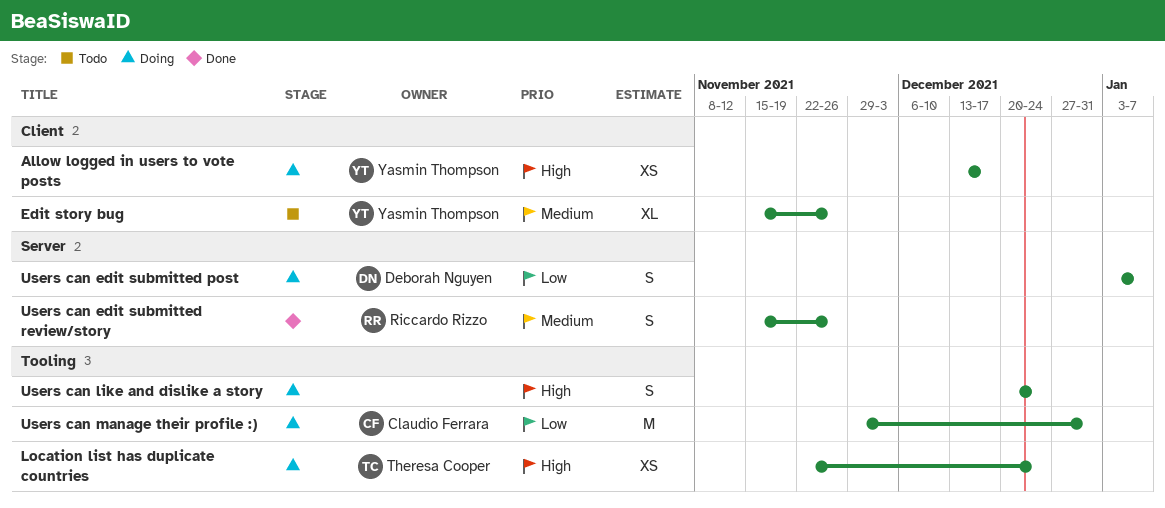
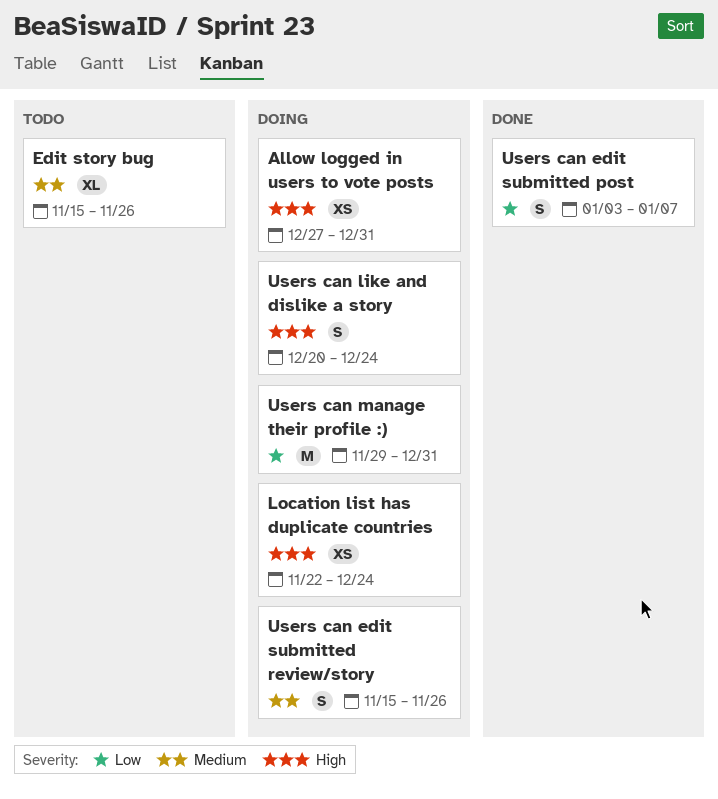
Allow logged in users to vote posts, start: Dec 13 -> Dec 27
Allow logged in users to vote posts, due: Dec 17 -> Dec 31
Users can edit submitted post, status: Doing -> Done
Users can edit submitted review/story, status: Done -> Doing

